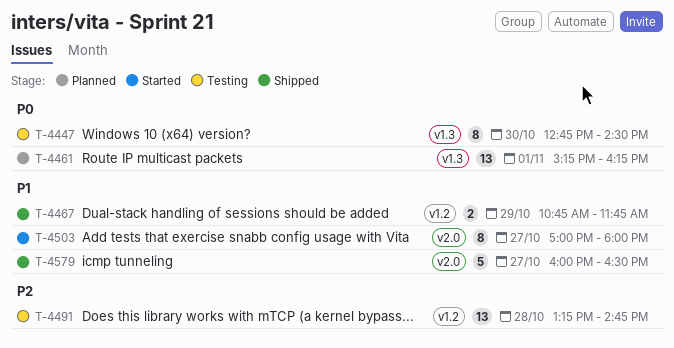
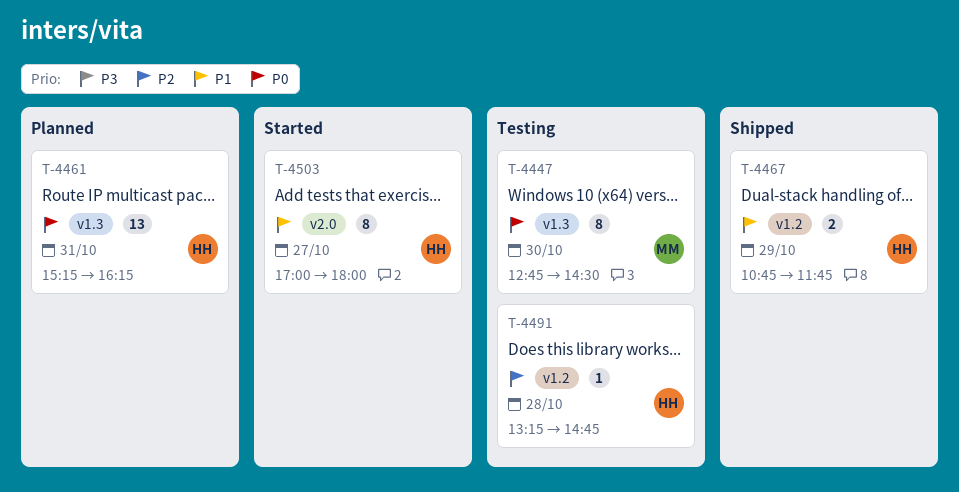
T-4461, day: Nov 1 -> Oct 31
T-4491, estimate: 13 -> 1
T-4579: present -> none

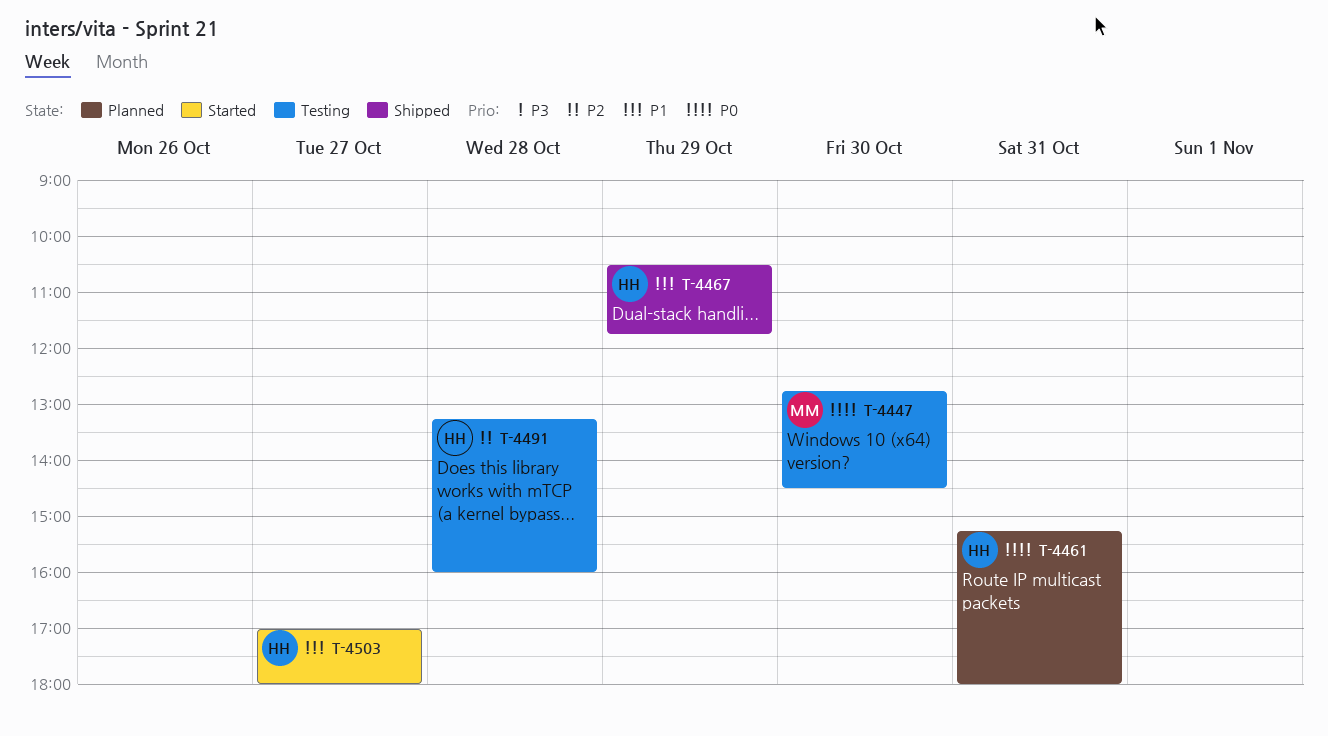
T-4461, ends: 16:15 -> 18:00
T-4467, begins: 10:45 -> 10:30
T-4491, ends: 14:45 -> 16:00

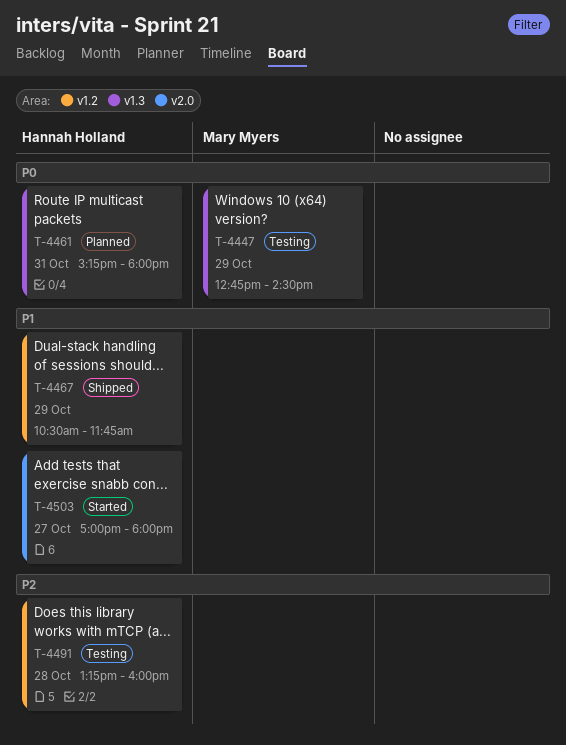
T-4447, day: Oct 30 -> Oct 29

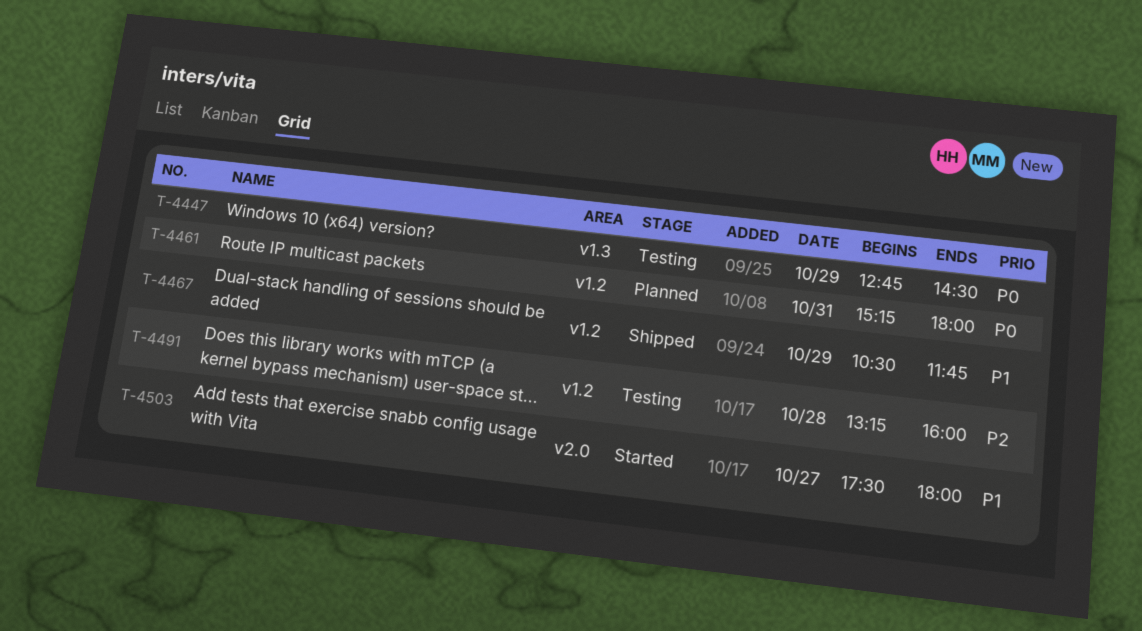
T-4461, label: v1.3 -> v1.2
T-4503, begins: 17:00 -> 17:30

